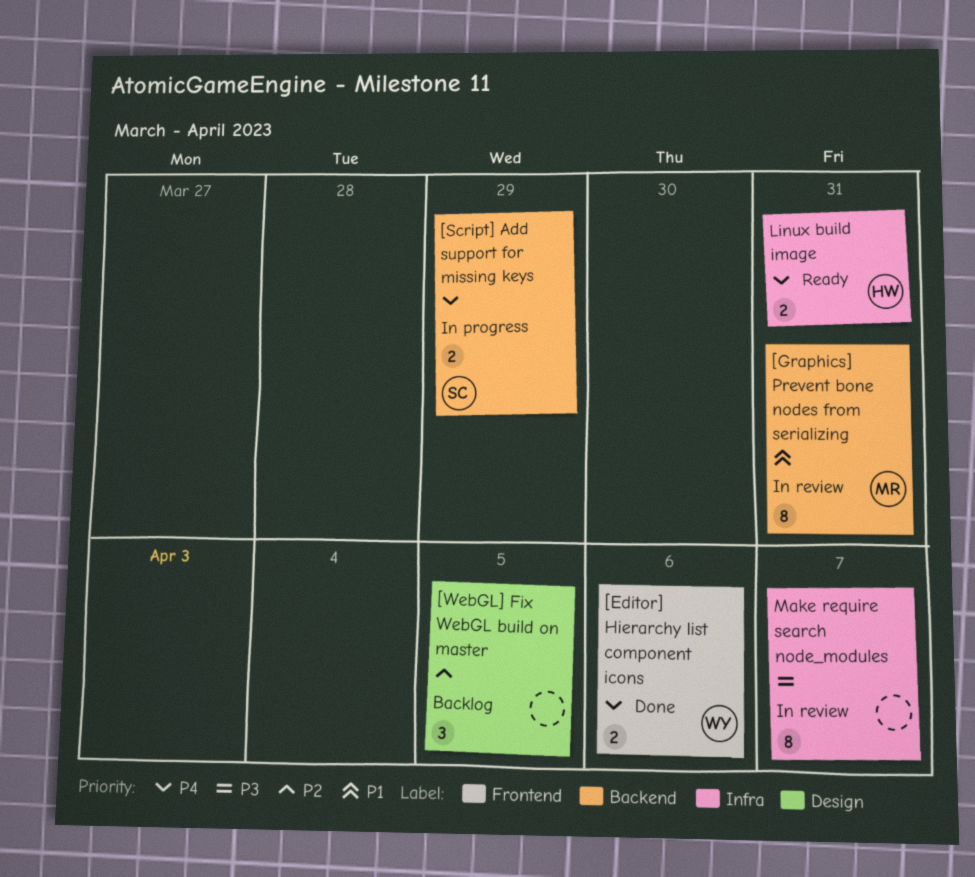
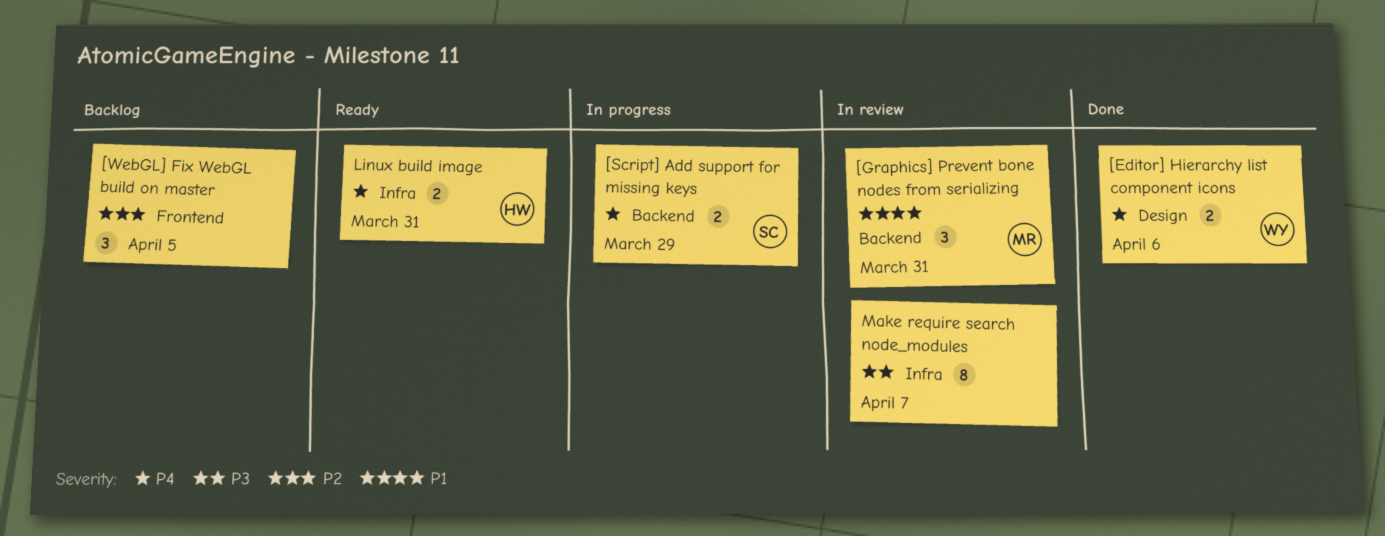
[Editor] Hierarchy list component icons, label: Frontend -> Design
[Graphics] Prevent bone nodes from serializing, estimate: 8 -> 3
[WebGL] Fix WebGL build on master, label: Design -> Frontend

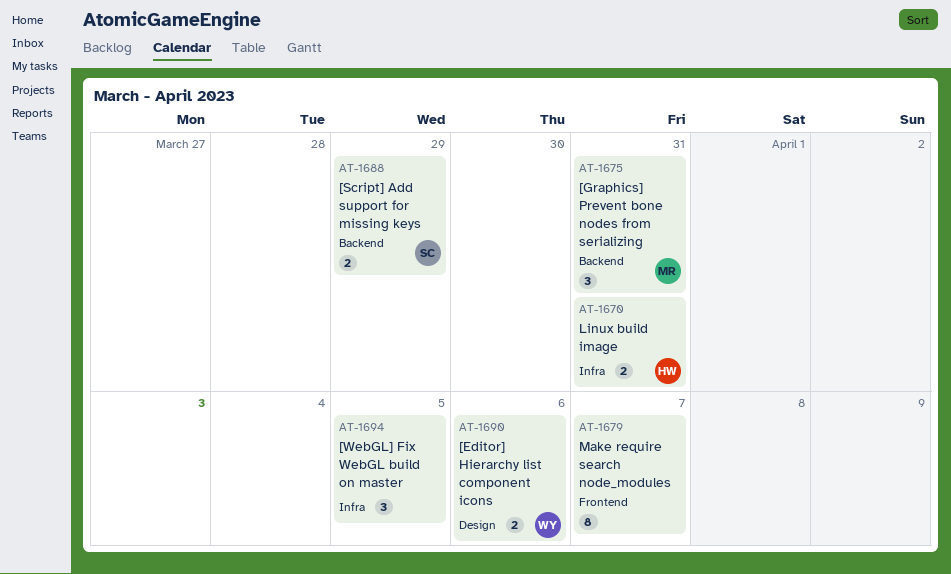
[WebGL] Fix WebGL build on master, label: Frontend -> Infra
Make require search node_modules, label: Infra -> Frontend

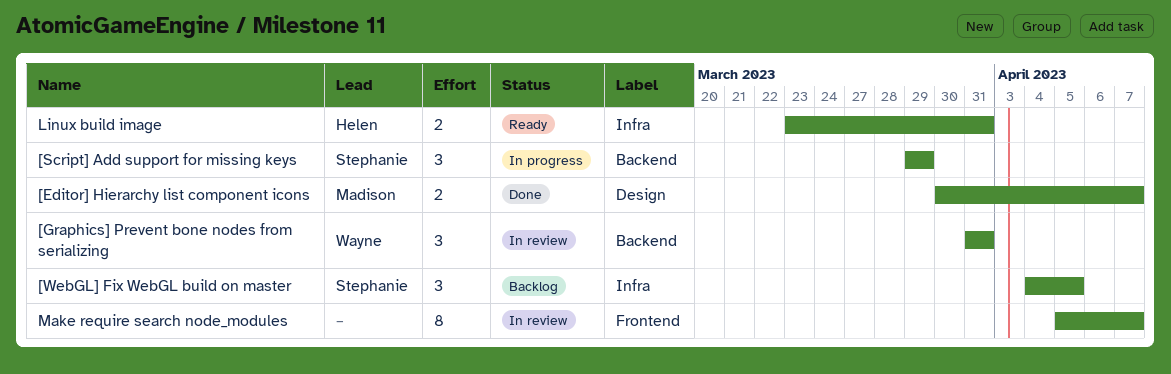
[Editor] Hierarchy list component icons, owner: Wayne -> Madison
[Editor] Hierarchy list component icons, due: Apr 6 -> Apr 7
[Graphics] Prevent bone nodes from serializing, owner: Madison -> Wayne
[Script] Add support for missing keys, estimate: 2 -> 3
[WebGL] Fix WebGL build on master, owner: none -> Stephanie

